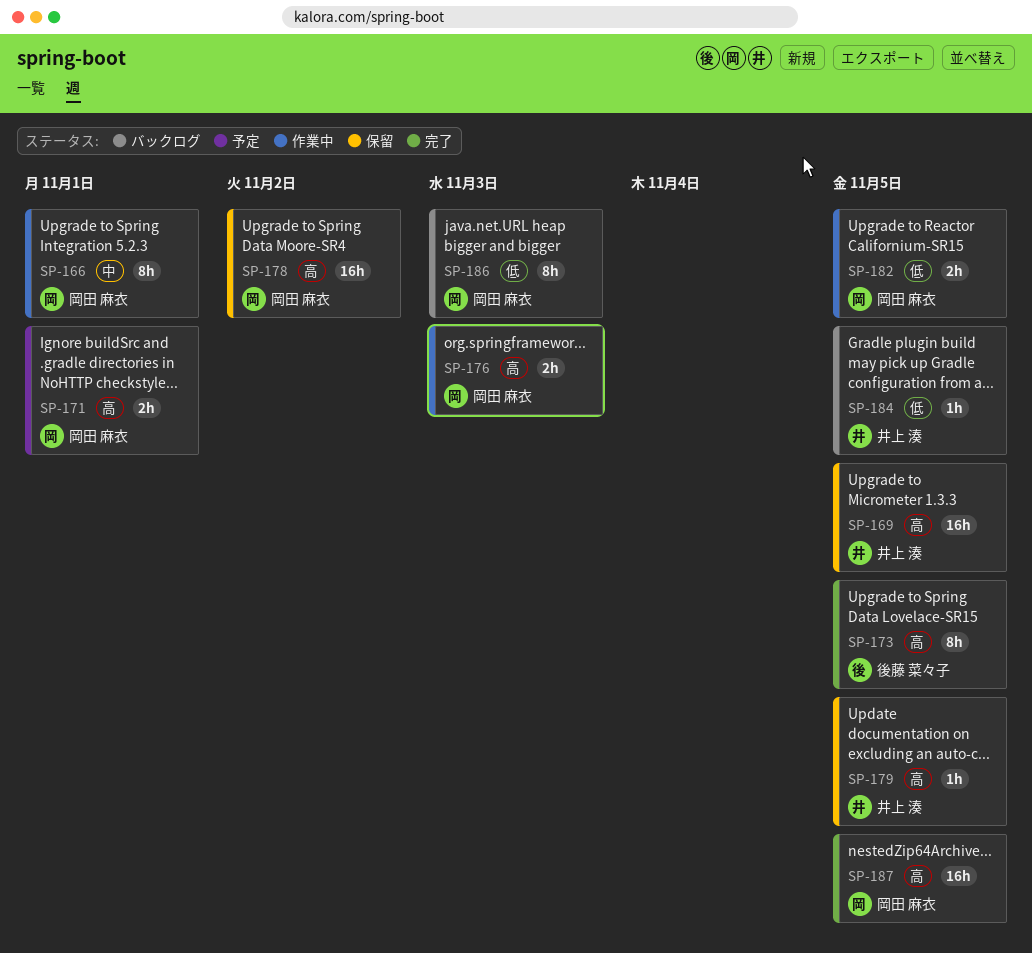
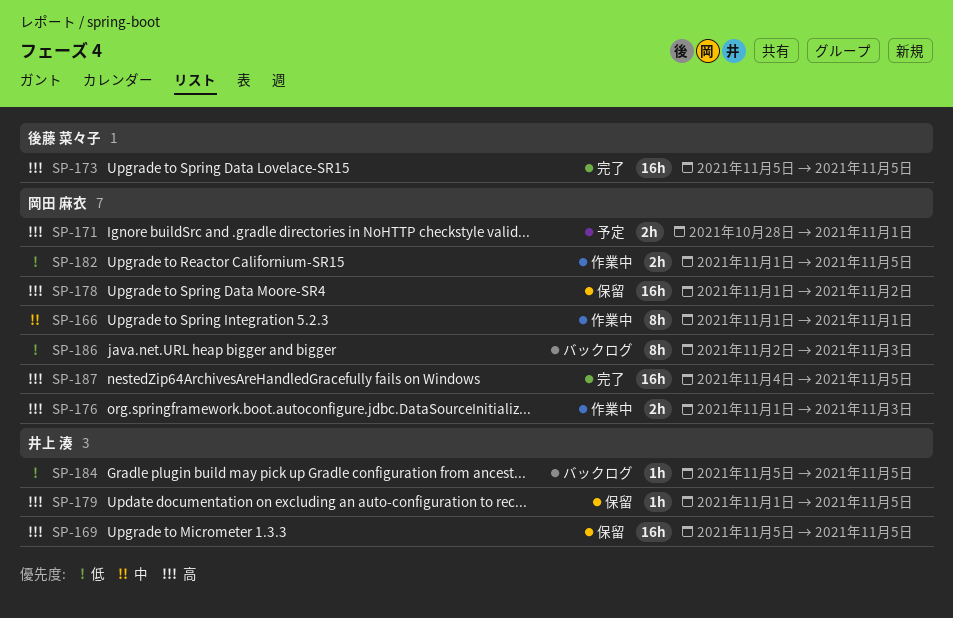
SP-173, estimate: 8h -> 16h

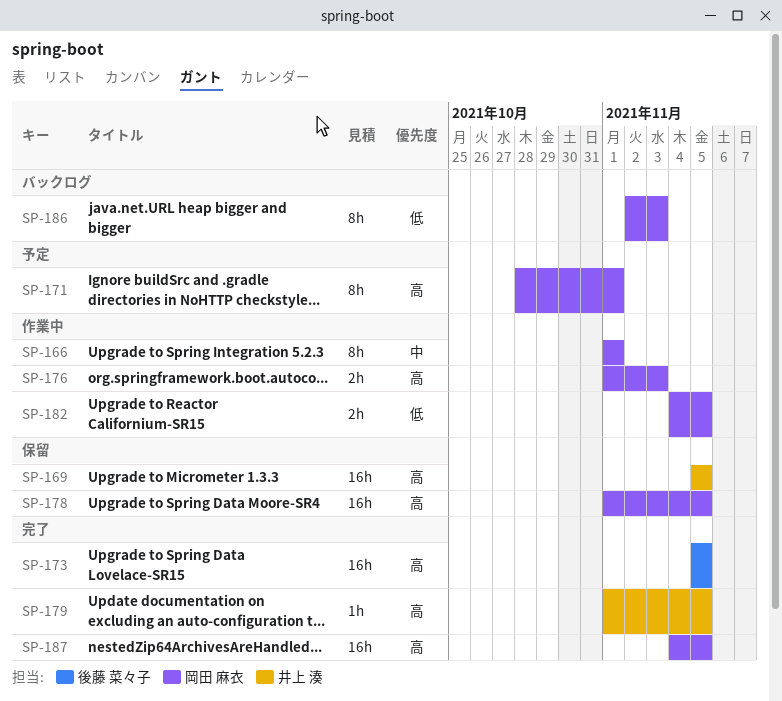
SP-171, estimate: 2h -> 8h
SP-178, due: Nov 2 -> Nov 5
SP-179, status: 保留 -> 完了
SP-182, start: Nov 1 -> Nov 4
SP-184: present -> none

